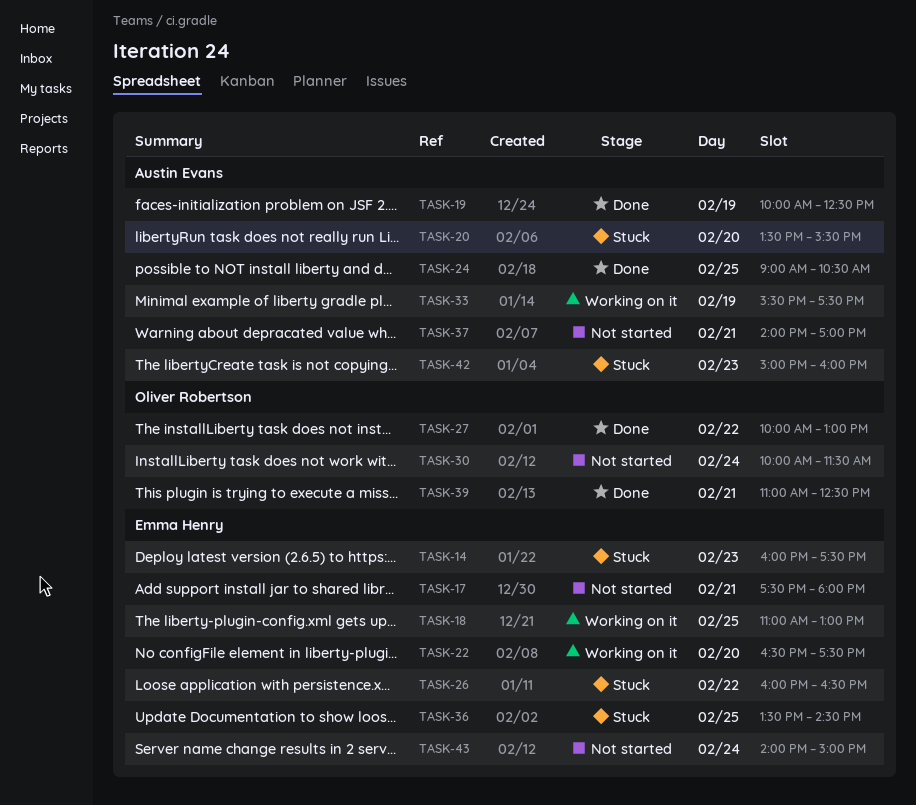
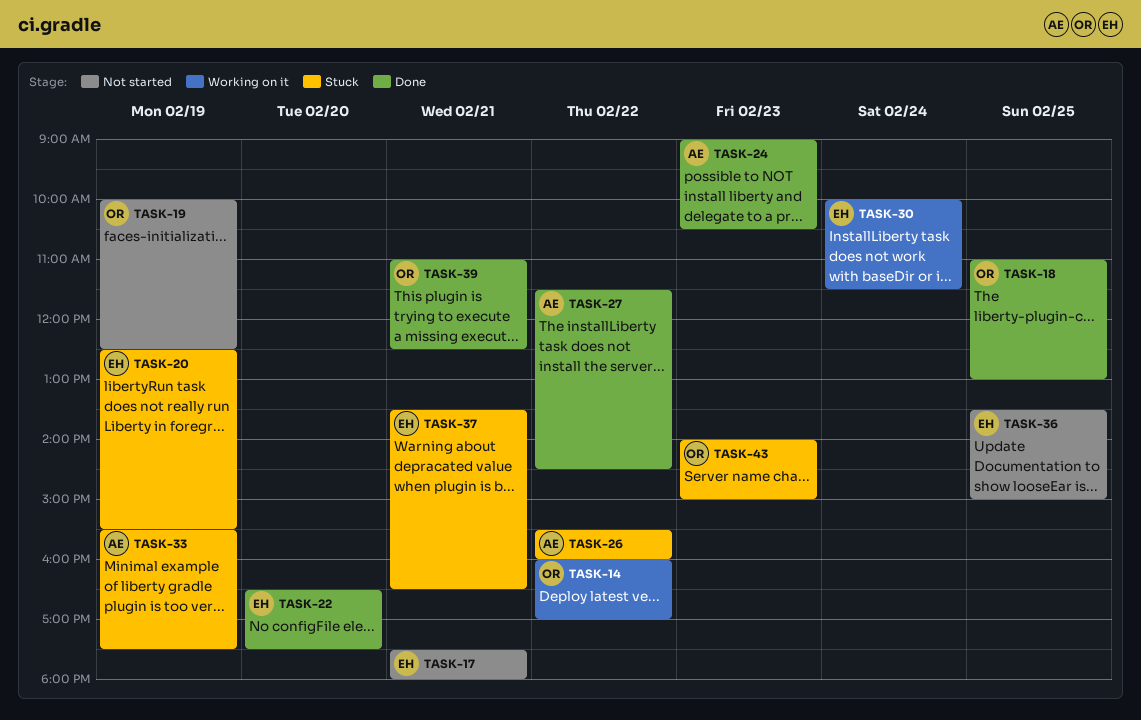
TASK-14, status: Stuck -> Working on it
TASK-14, owner: Emma Henry -> Oliver Robertson
TASK-14, day: Feb 23 -> Feb 22
TASK-14, ends: 17:30 -> 17:00
TASK-18, status: Working on it -> Done
TASK-18, owner: Emma Henry -> Oliver Robertson
TASK-19, status: Done -> Not started
TASK-19, owner: Austin Evans -> Oliver Robertson
TASK-20, owner: Austin Evans -> Emma Henry
TASK-20, day: Feb 20 -> Feb 19
TASK-20, begins: 13:30 -> 12:30
TASK-22, status: Working on it -> Done
TASK-24, day: Feb 25 -> Feb 23
TASK-26, owner: Emma Henry -> Austin Evans
TASK-26, begins: 16:00 -> 15:30
TASK-26, ends: 16:30 -> 16:00
TASK-27, owner: Oliver Robertson -> Austin Evans
TASK-27, begins: 10:00 -> 11:30
TASK-27, ends: 13:00 -> 14:30
TASK-30, status: Not started -> Working on it
TASK-30, owner: Oliver Robertson -> Emma Henry
TASK-33, status: Working on it -> Stuck
TASK-36, status: Stuck -> Not started
TASK-36, ends: 14:30 -> 15:00
TASK-37, status: Not started -> Stuck
TASK-37, owner: Austin Evans -> Emma Henry
TASK-37, begins: 14:00 -> 13:30
TASK-37, ends: 17:00 -> 16:30
TASK-42: present -> none
TASK-43, status: Not started -> Stuck
TASK-43, owner: Emma Henry -> Oliver Robertson
TASK-43, day: Feb 24 -> Feb 23

